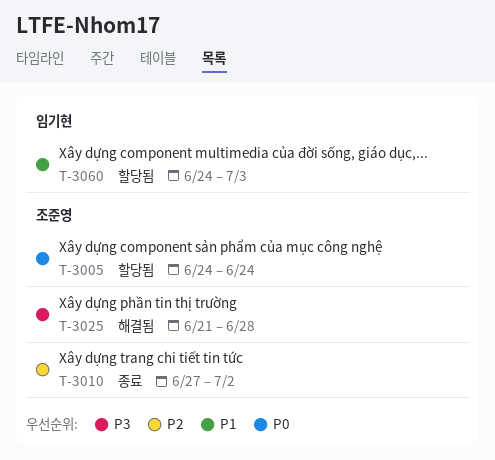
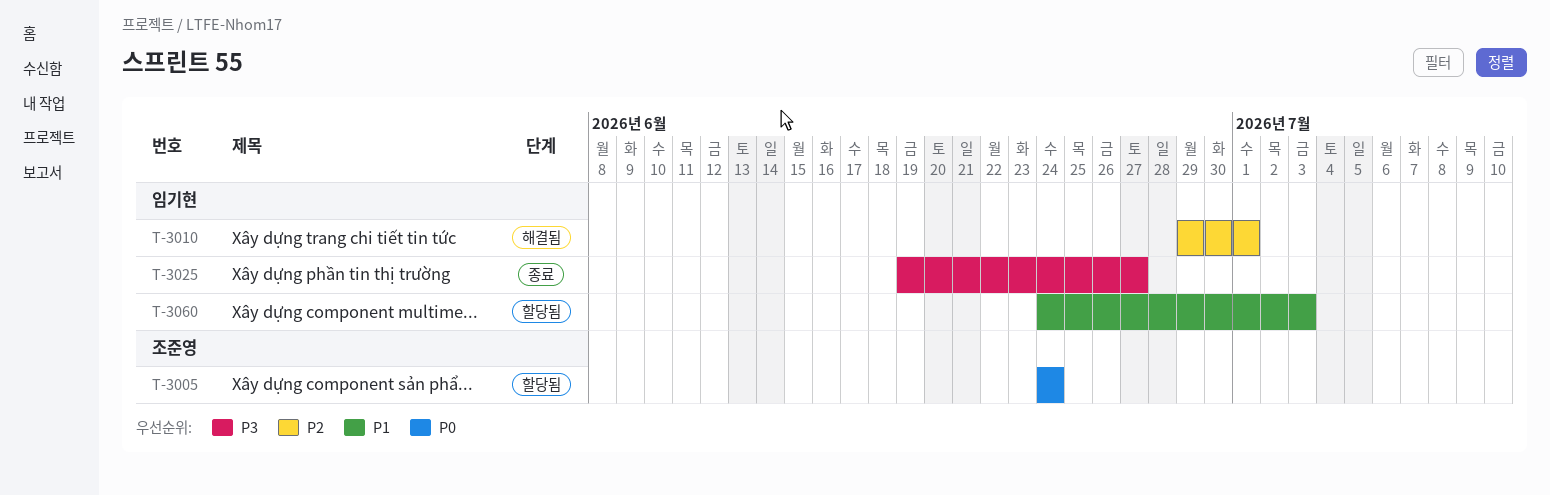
T-3010, status: 종료 -> 해결됨
T-3010, owner: 조준영 -> 임기현
T-3010, start: Jun 27 -> Jun 29
T-3010, due: Jul 2 -> Jul 1
T-3025, status: 해결됨 -> 종료
T-3025, owner: 조준영 -> 임기현
T-3025, start: Jun 21 -> Jun 19
T-3025, due: Jun 28 -> Jun 27

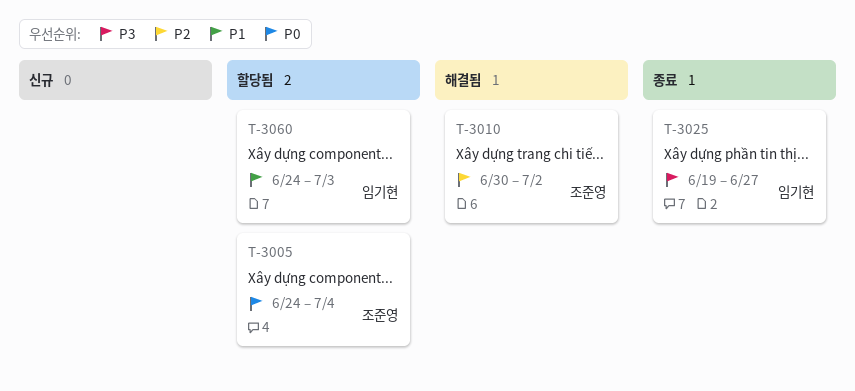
T-3005, due: Jun 24 -> Jul 4
T-3010, owner: 임기현 -> 조준영
T-3010, start: Jun 29 -> Jun 30
T-3010, due: Jul 1 -> Jul 2

